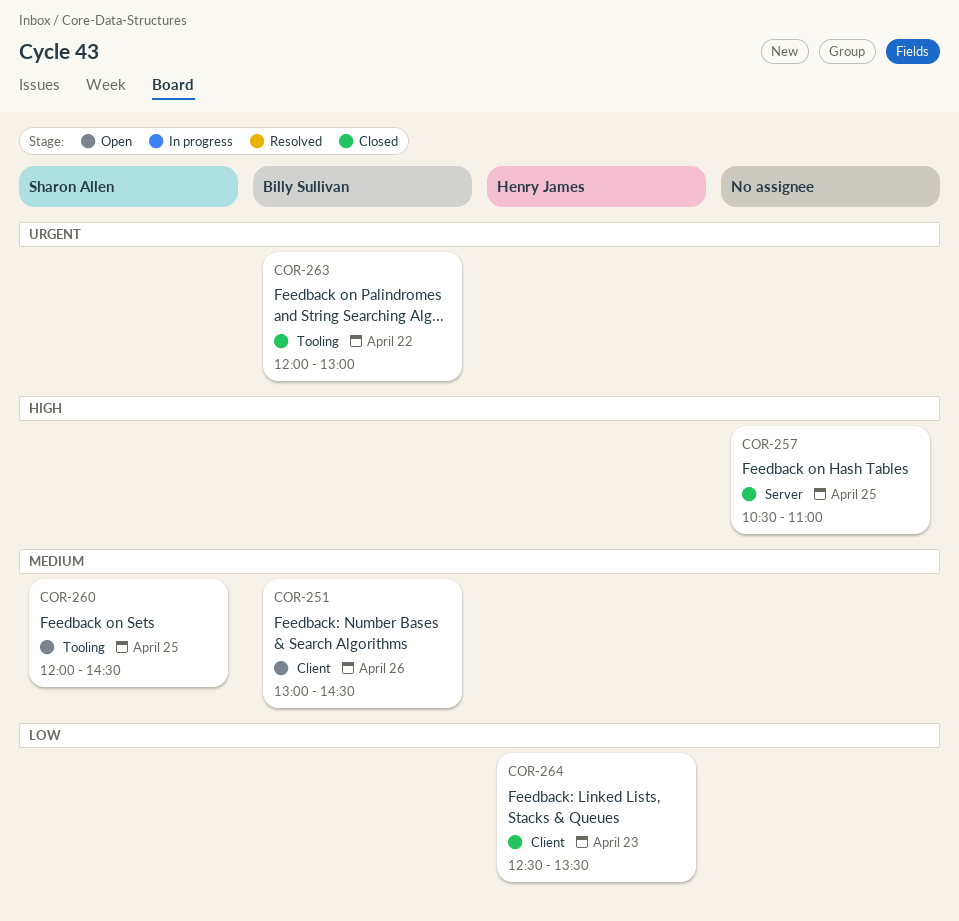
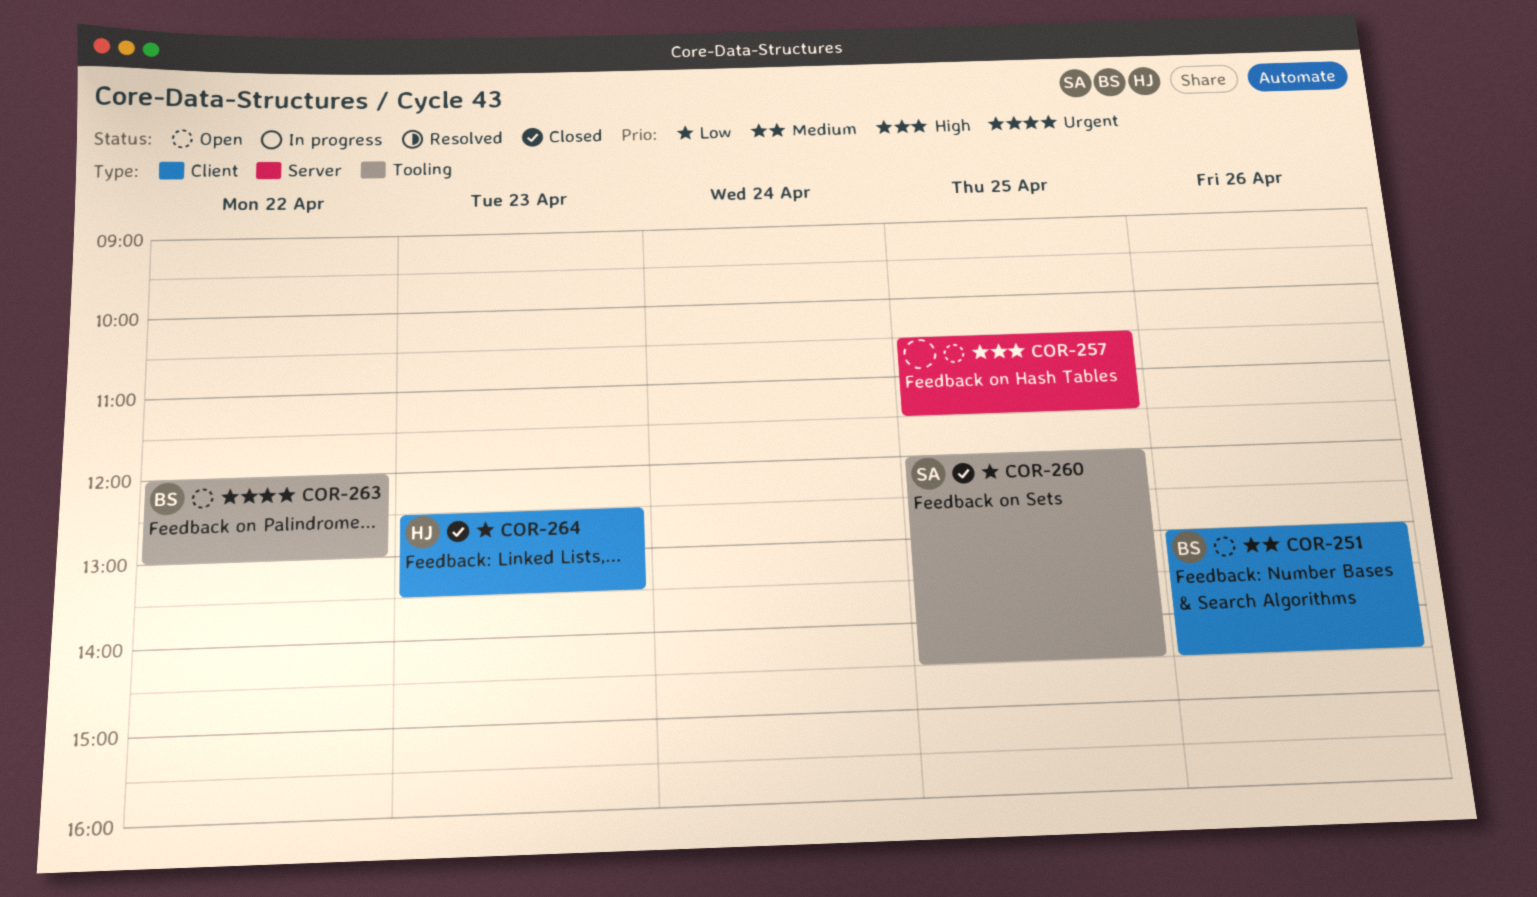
COR-257, status: Closed -> Open
COR-257, ends: 11:00 -> 11:30
COR-260, status: Open -> Closed
COR-260, priority: Medium -> Low
COR-263, status: Closed -> Open

